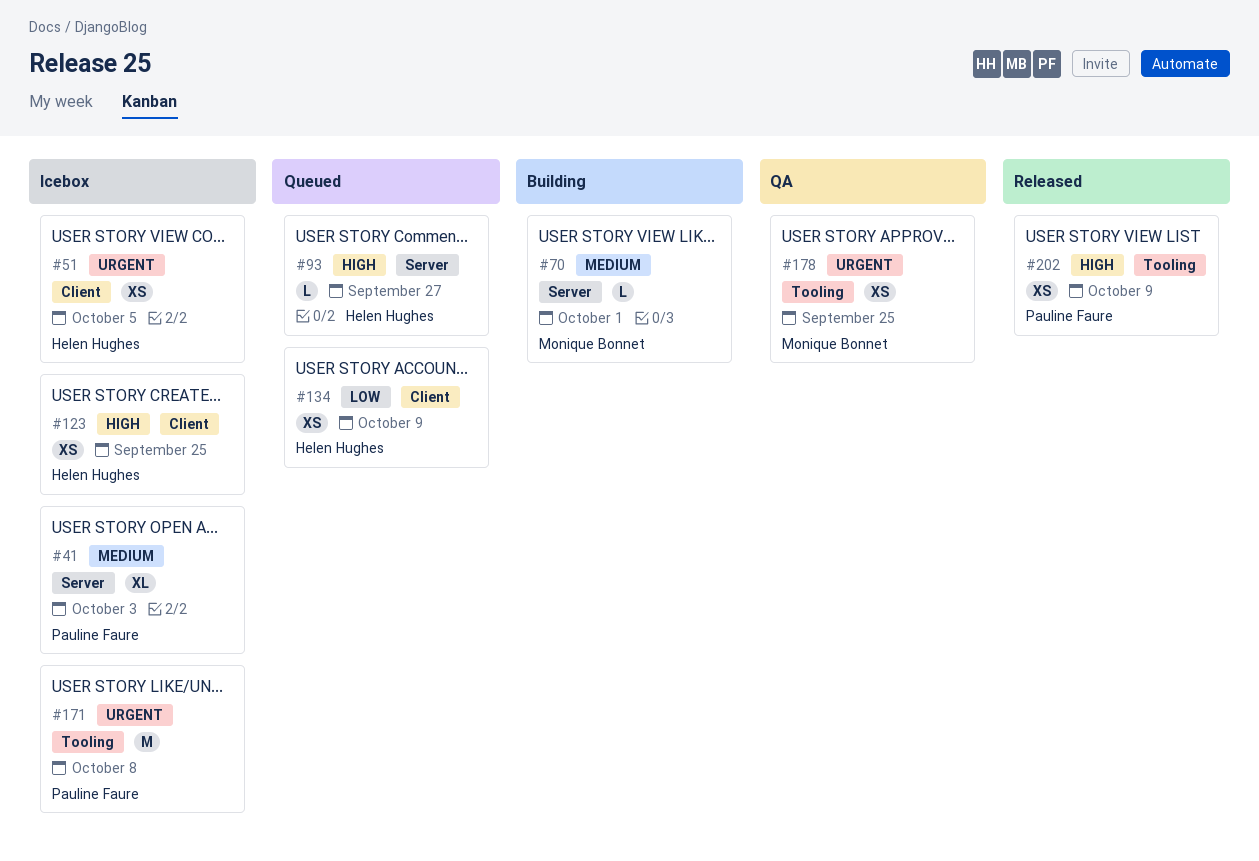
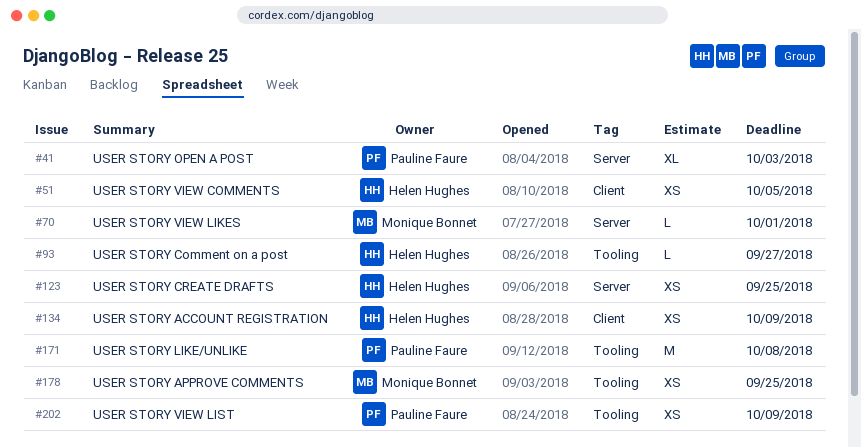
#93, label: Server -> Tooling
#123, label: Client -> Server

